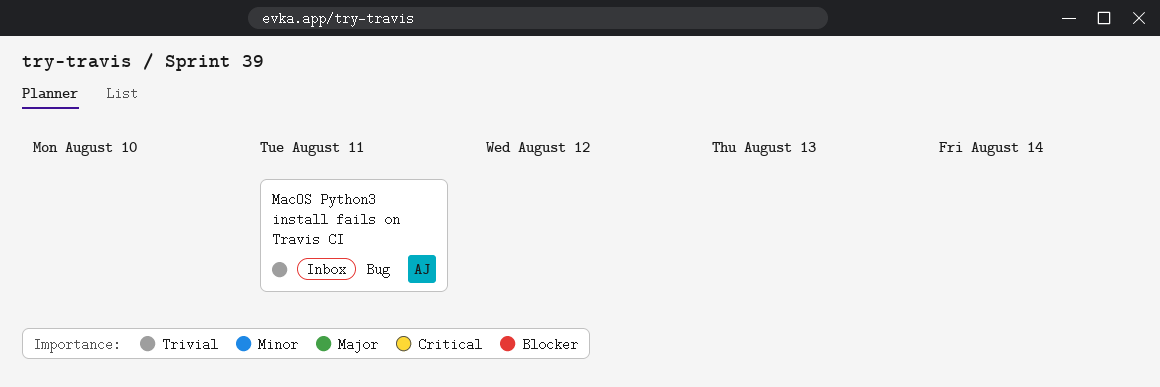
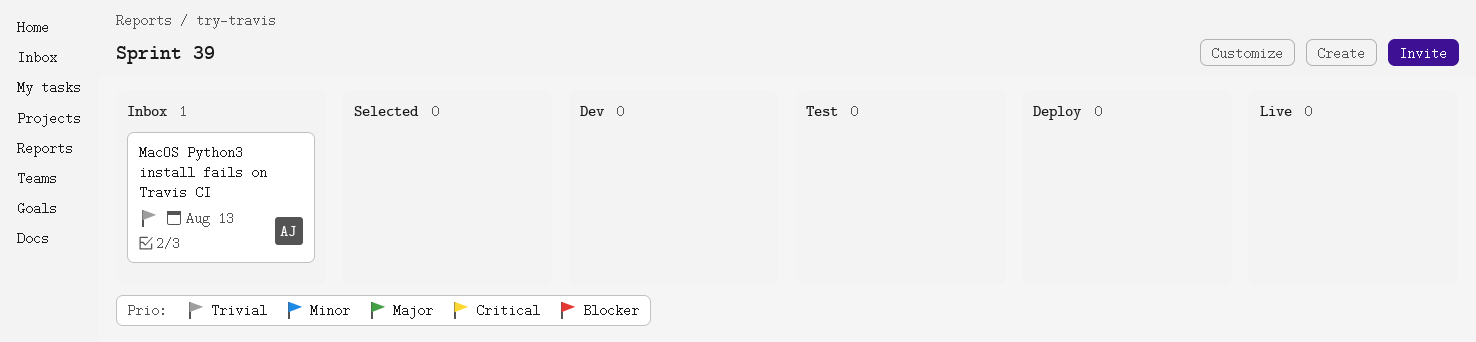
MacOS Python3 install fails on Travis CI, due: Aug 11 -> Aug 13

